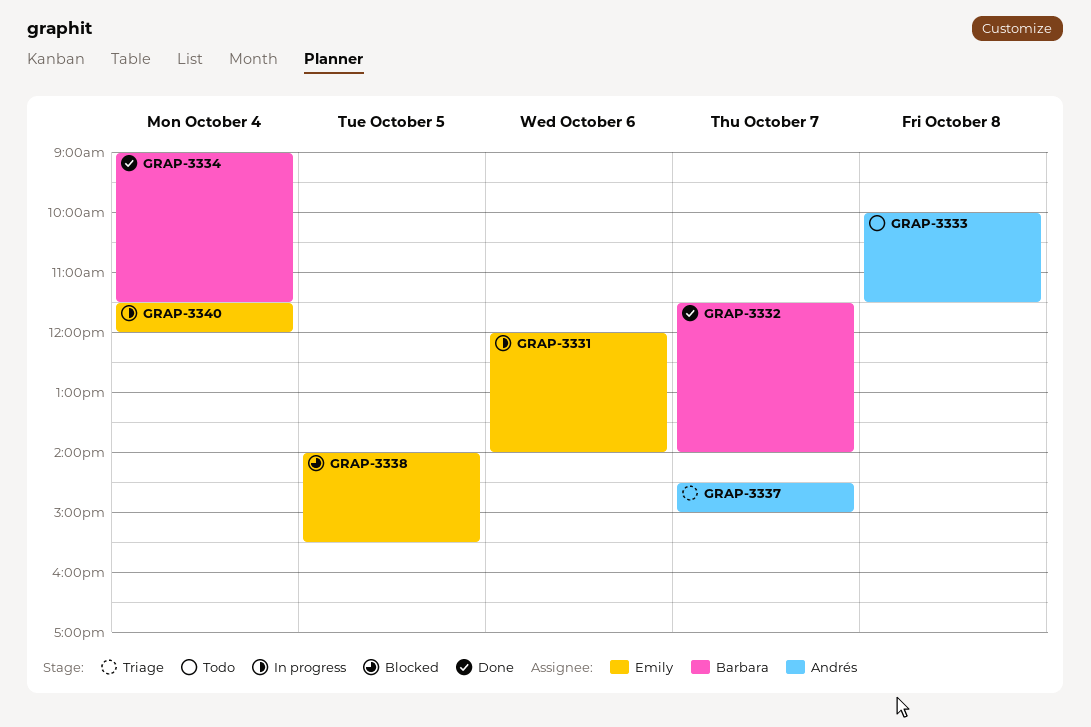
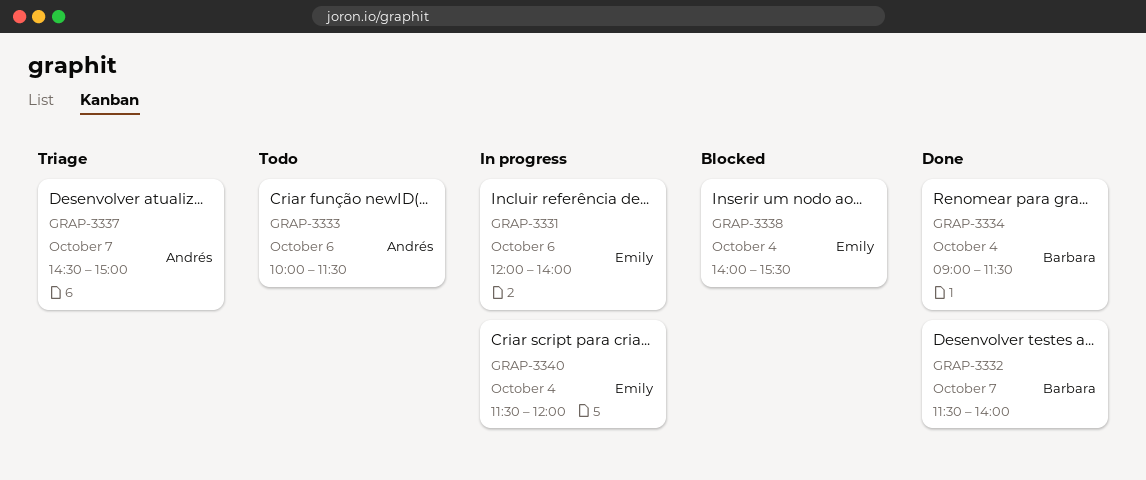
GRAP-3333, day: Oct 8 -> Oct 6
GRAP-3338, day: Oct 5 -> Oct 4

